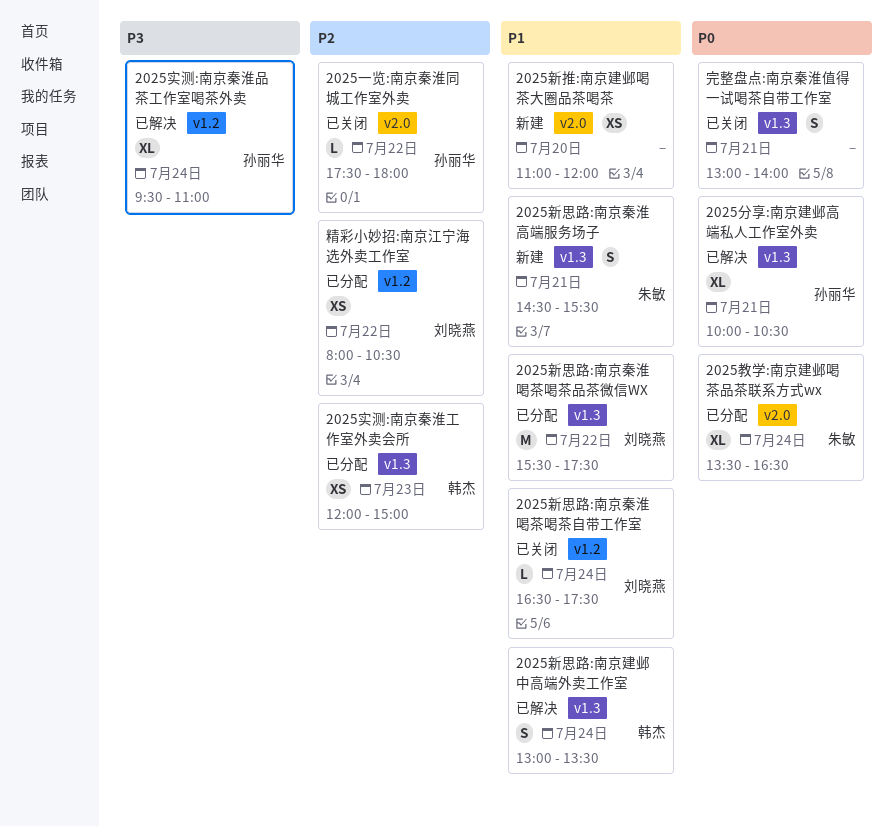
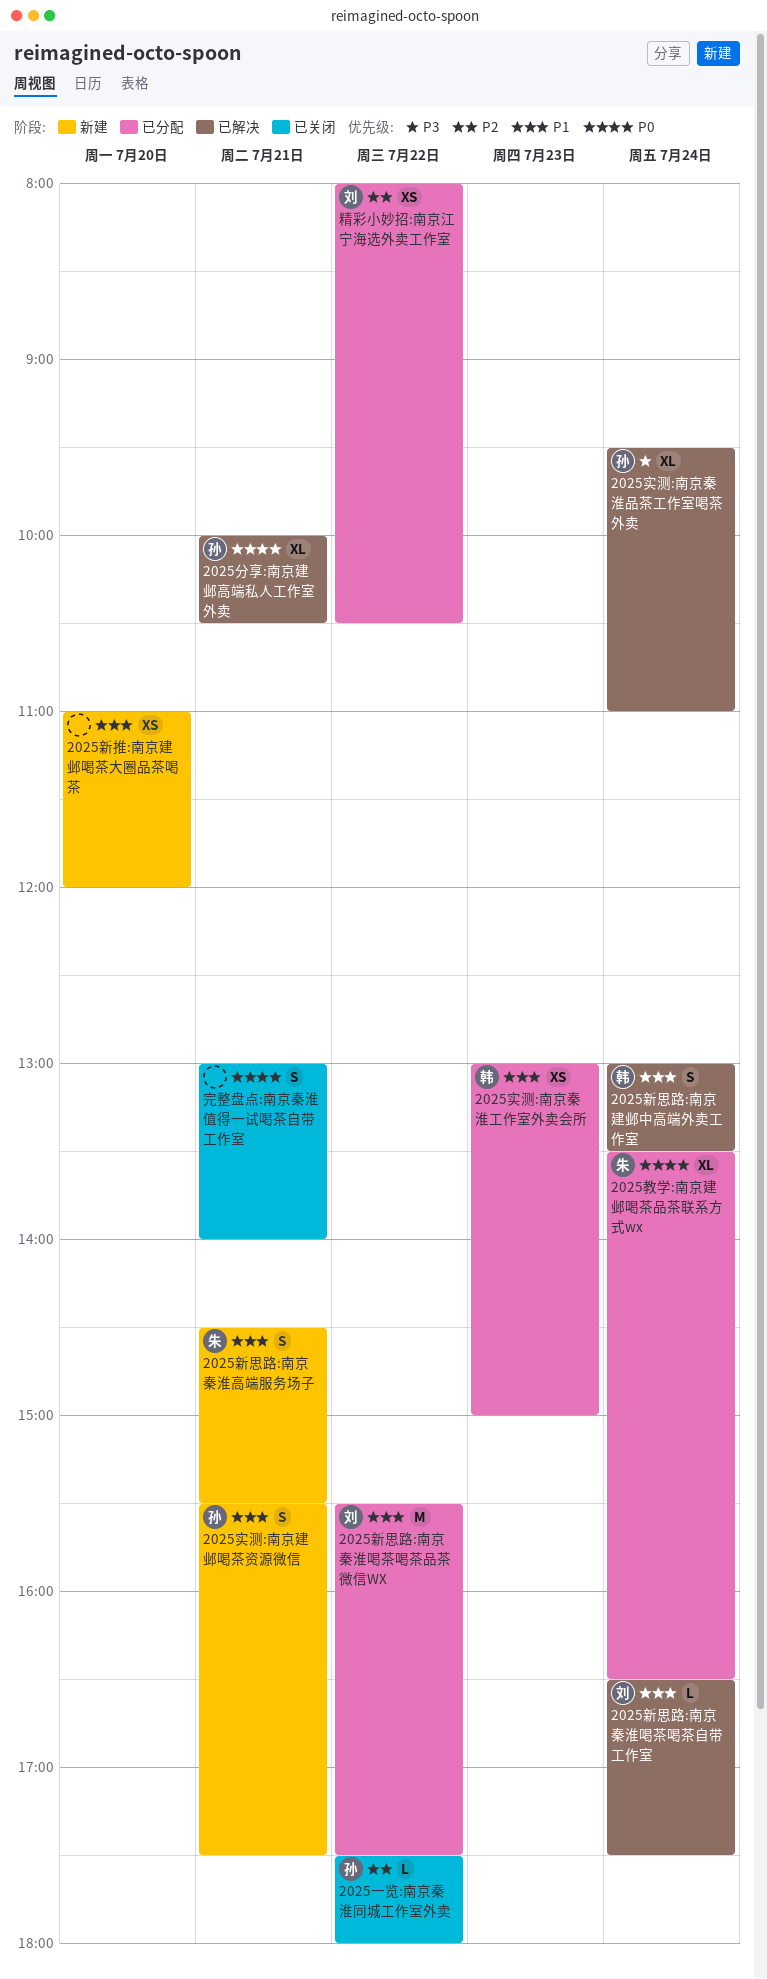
2025实测:南京建邺喝茶资源微信: none -> present
2025实测:南京秦淮工作室外卖会所, priority: P2 -> P1
2025实测:南京秦淮工作室外卖会所, begins: 12:00 -> 13:00
2025新思路:南京秦淮喝茶喝茶自带工作室, status: 已关闭 -> 已解决

